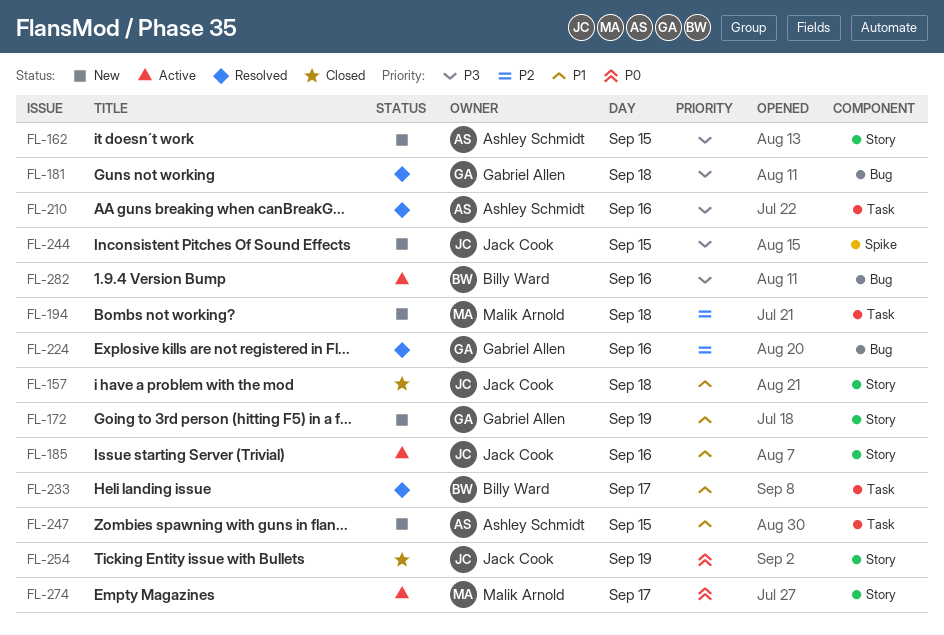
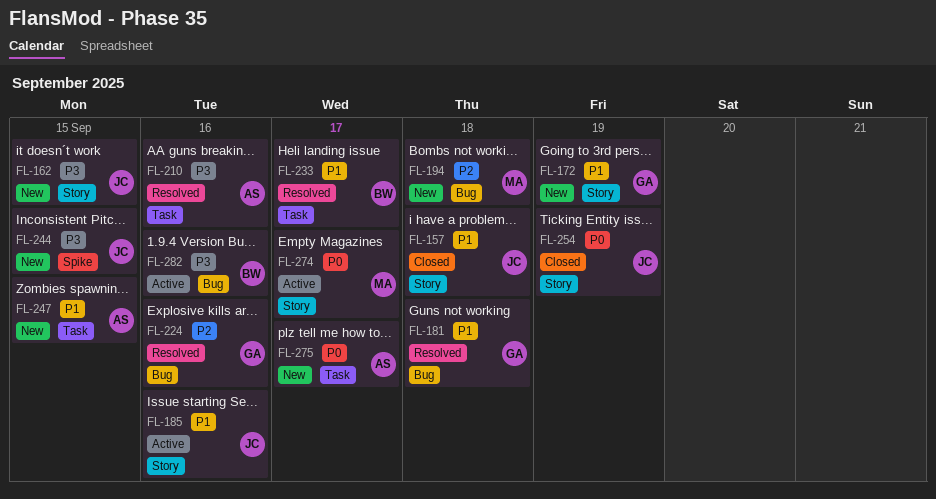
FL-162, owner: Ashley Schmidt -> Jack Cook
FL-181, priority: P3 -> P1
FL-194, label: Task -> Bug
FL-275: none -> present

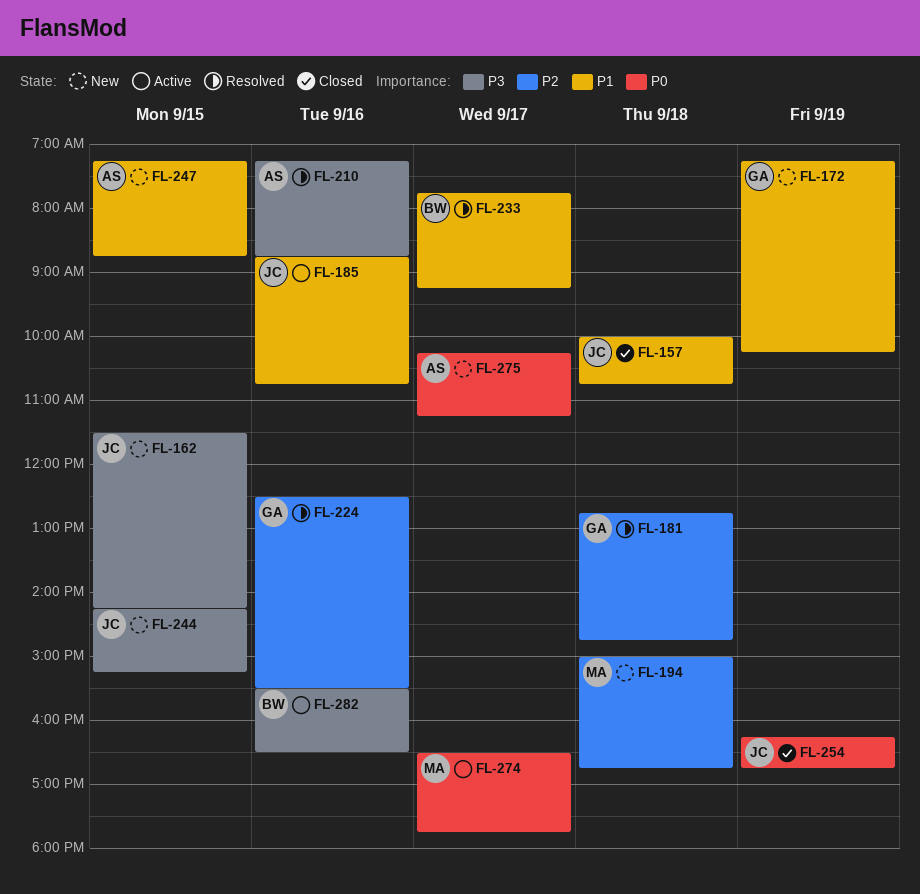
FL-181, priority: P1 -> P2

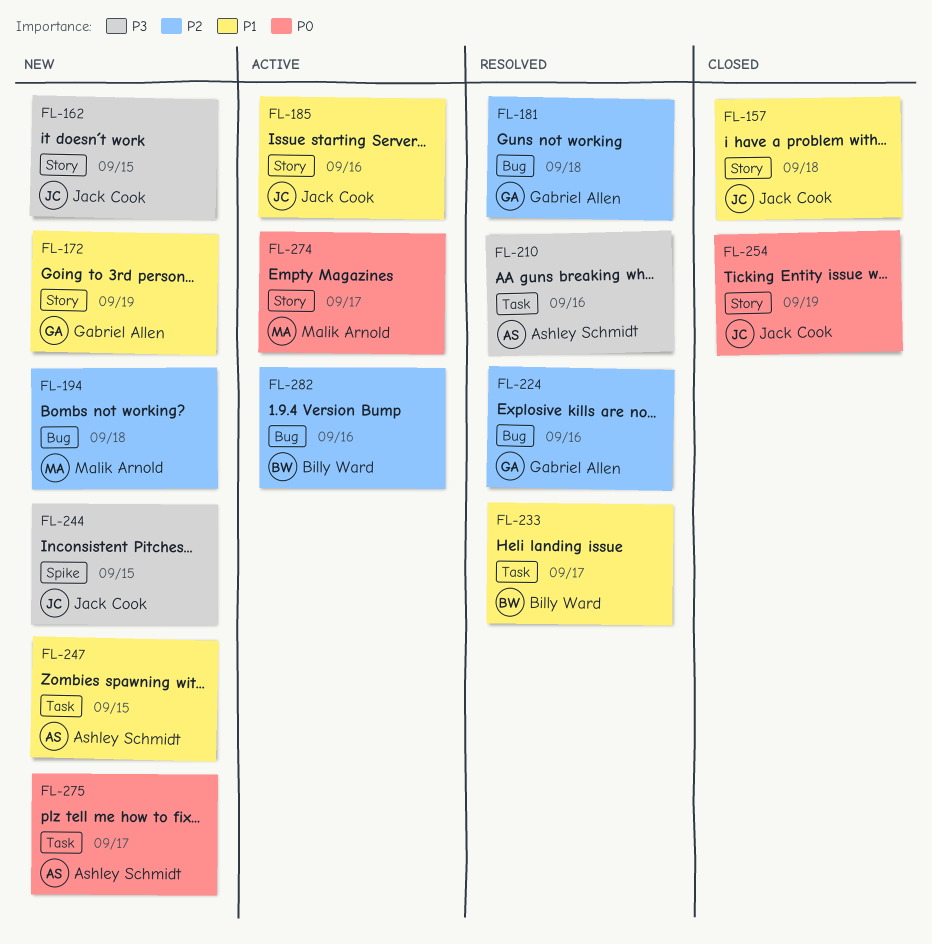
FL-282, priority: P3 -> P2

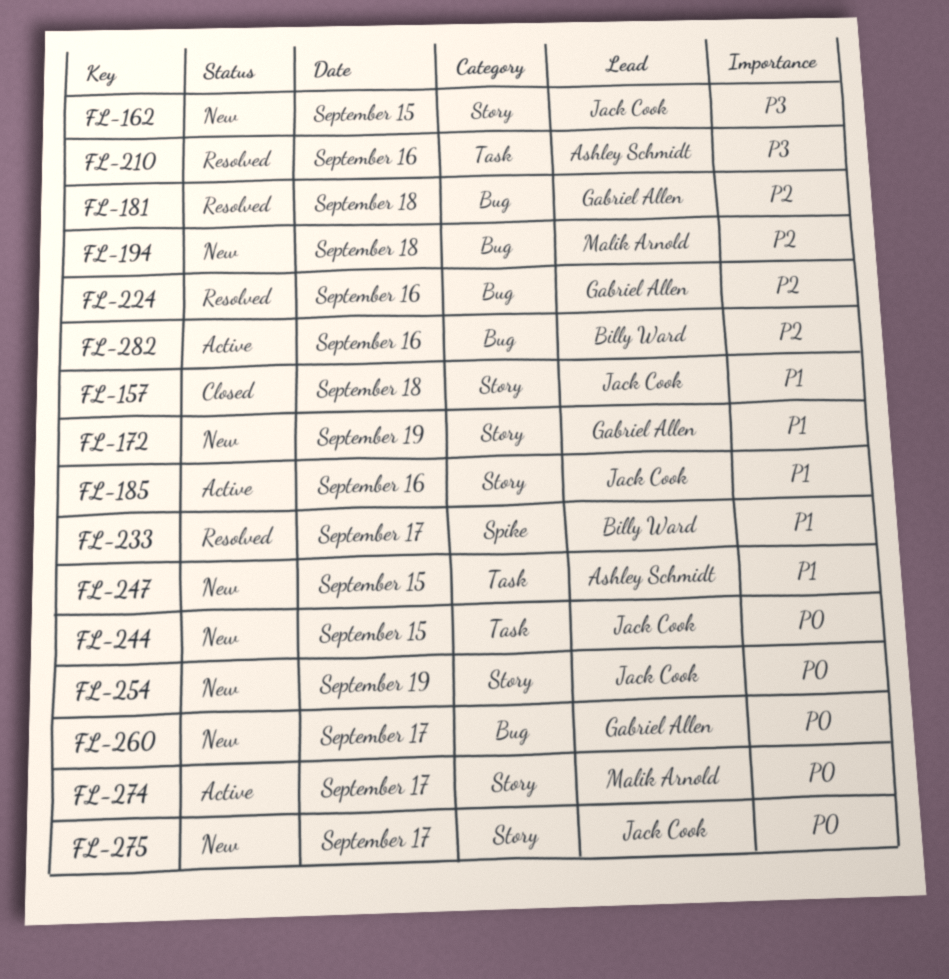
FL-233, label: Task -> Spike
FL-244, priority: P3 -> P0
FL-244, label: Spike -> Task
FL-254, status: Closed -> New
FL-260: none -> present
FL-275, owner: Ashley Schmidt -> Jack Cook
FL-275, label: Task -> Story

